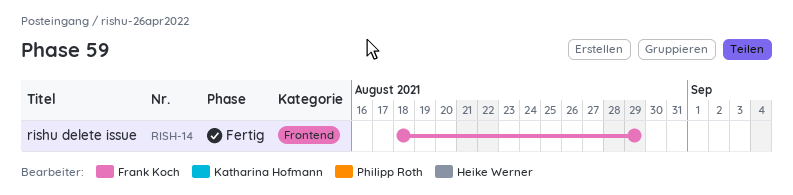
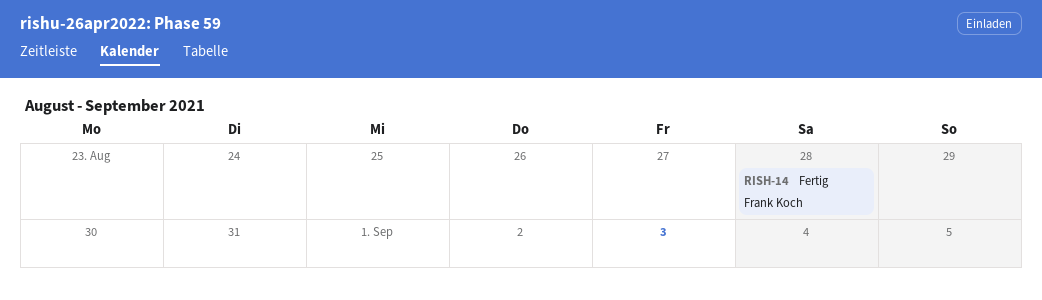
RISH-14, due: Aug 29 -> Aug 28

